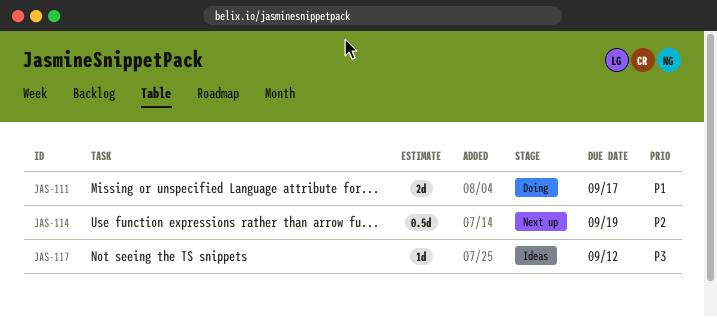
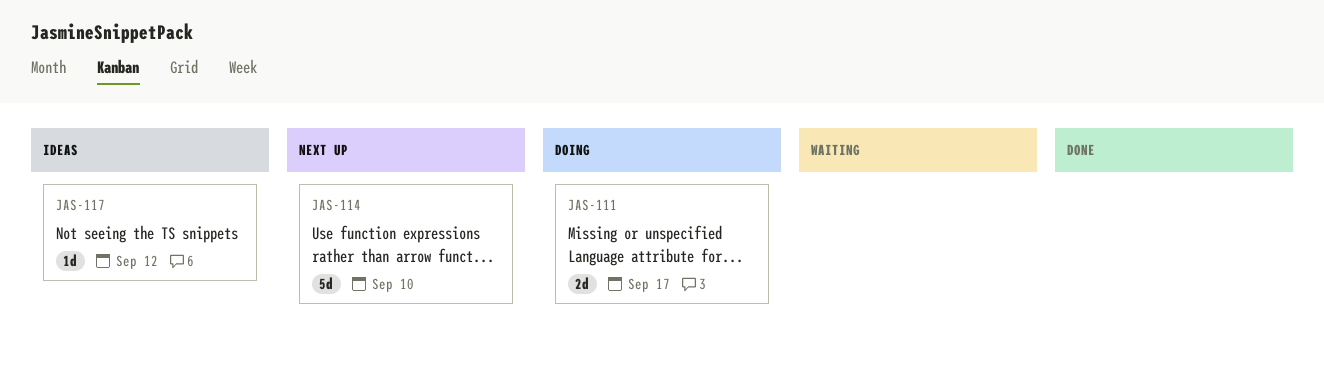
JAS-114, estimate: 0.5d -> 5d
JAS-114, due: Sep 19 -> Sep 10

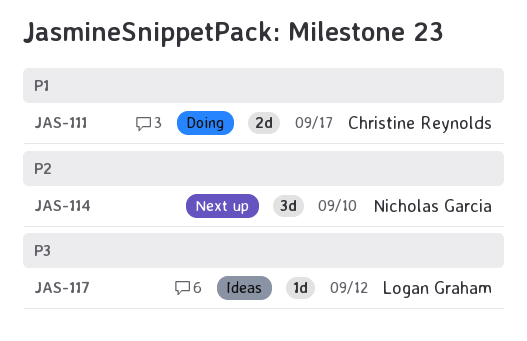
JAS-114, estimate: 5d -> 3d

